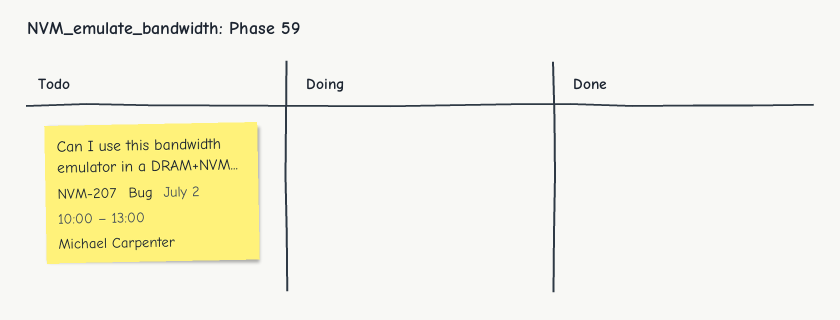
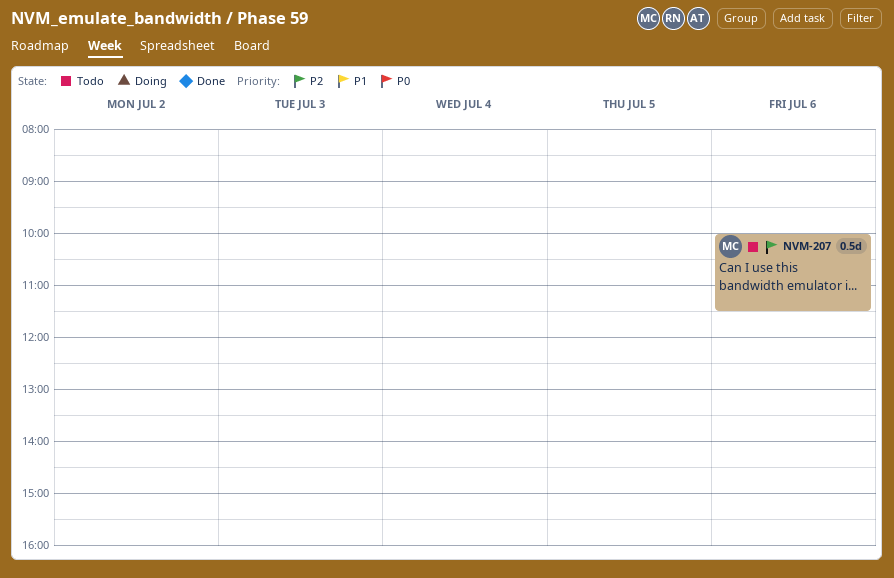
NVM-207, day: Jul 2 -> Jul 6
NVM-207, ends: 13:00 -> 11:30

